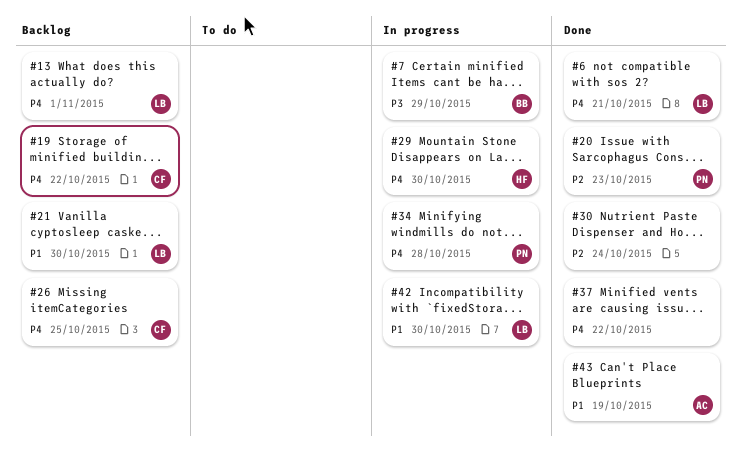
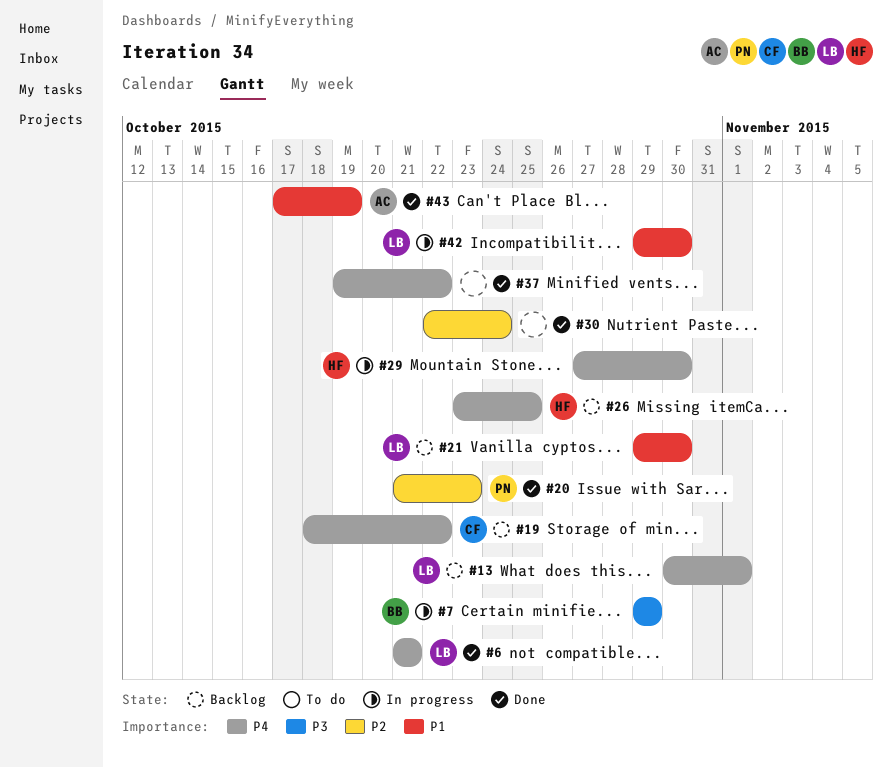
#26, owner: CF -> HF
#34: present -> none

